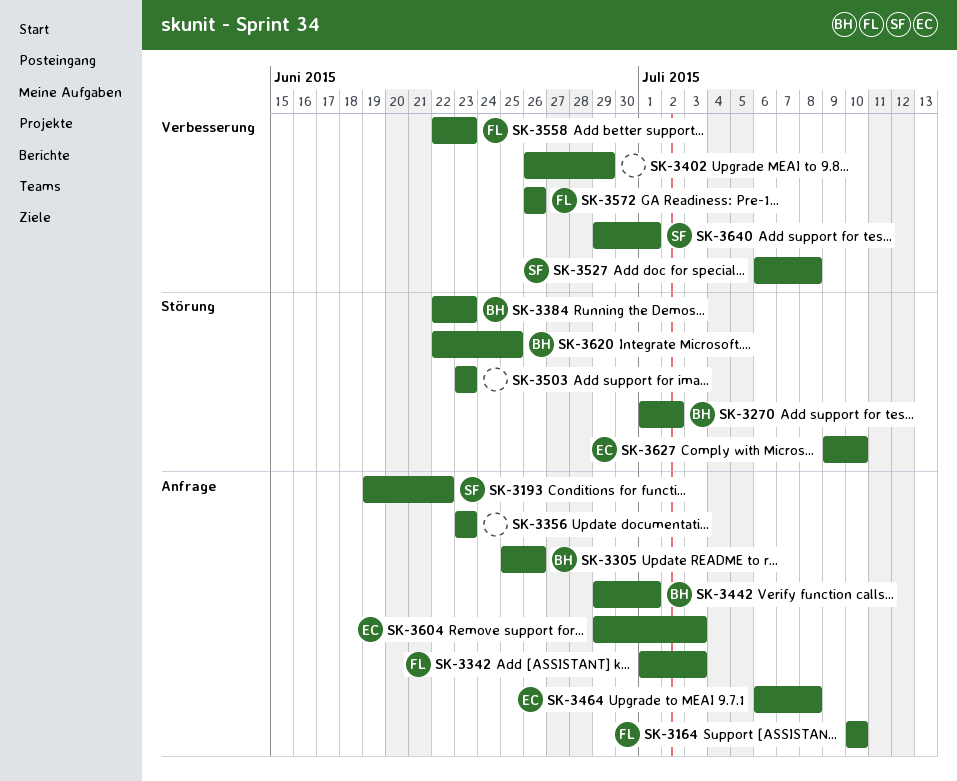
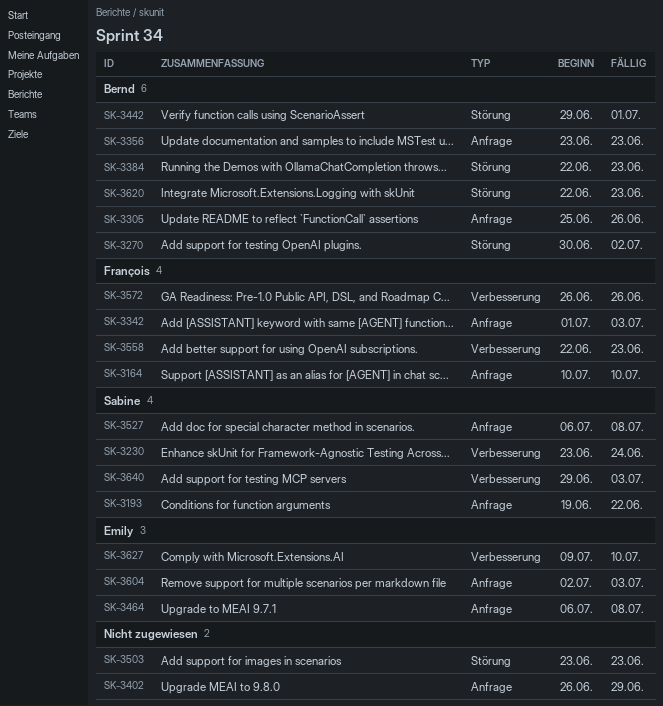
SK-3230: none -> present
SK-3270, start: Jul 1 -> Jun 30
SK-3356, owner: none -> Bernd
SK-3402, label: Verbesserung -> Anfrage
SK-3442, label: Anfrage -> Störung
SK-3527, label: Verbesserung -> Anfrage
SK-3604, start: Jun 29 -> Jul 2
SK-3620, due: Jun 25 -> Jun 23
SK-3627, label: Störung -> Verbesserung
SK-3640, due: Jul 1 -> Jul 3

